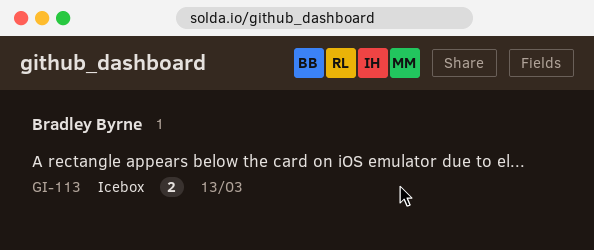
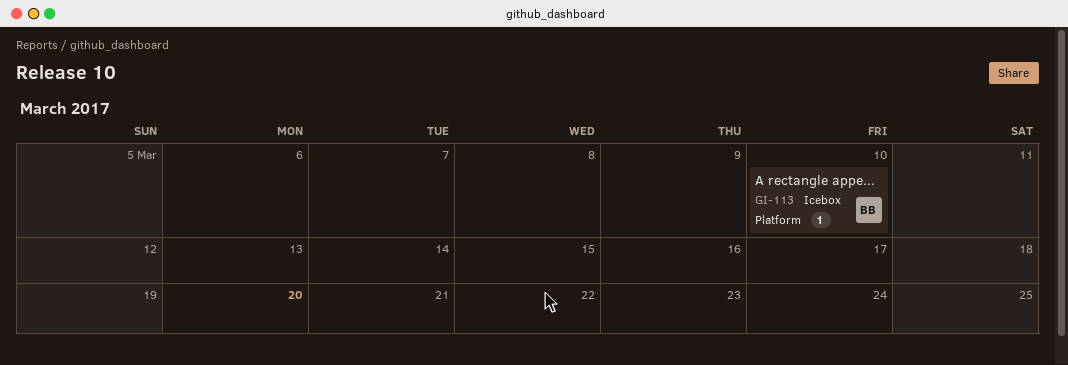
GI-113, estimate: 2 -> 1
GI-113, due: Mar 13 -> Mar 10

